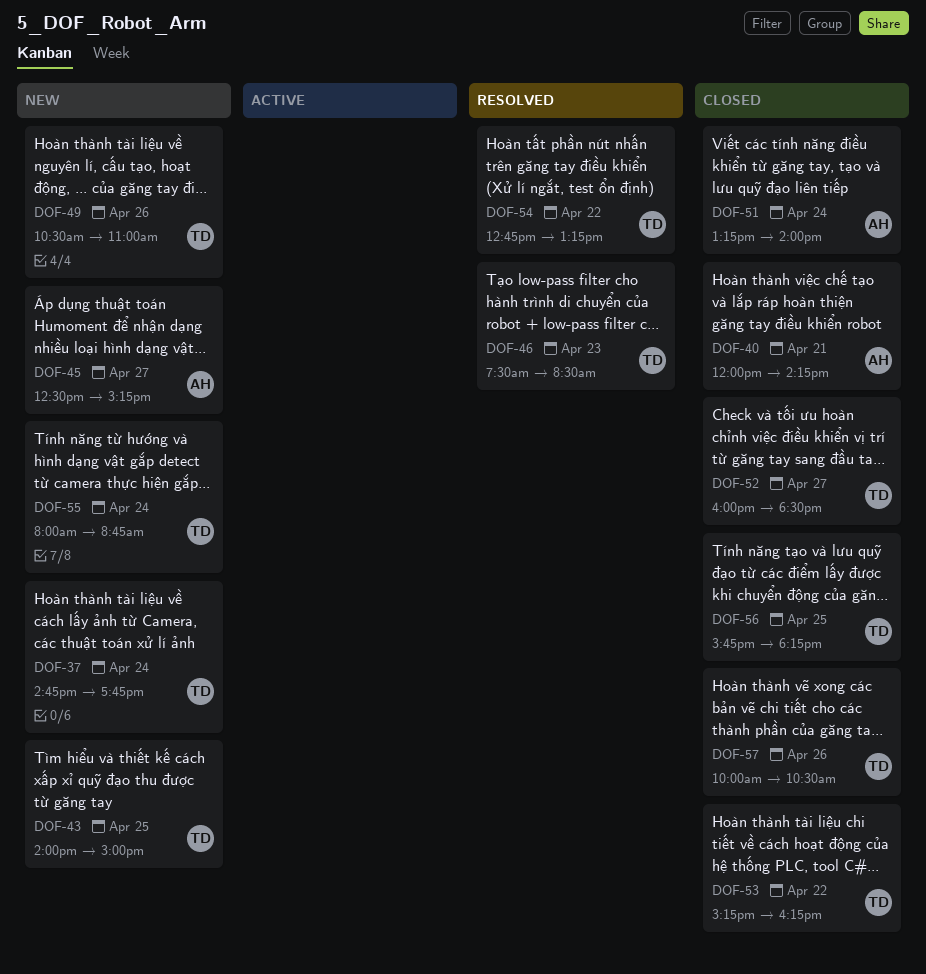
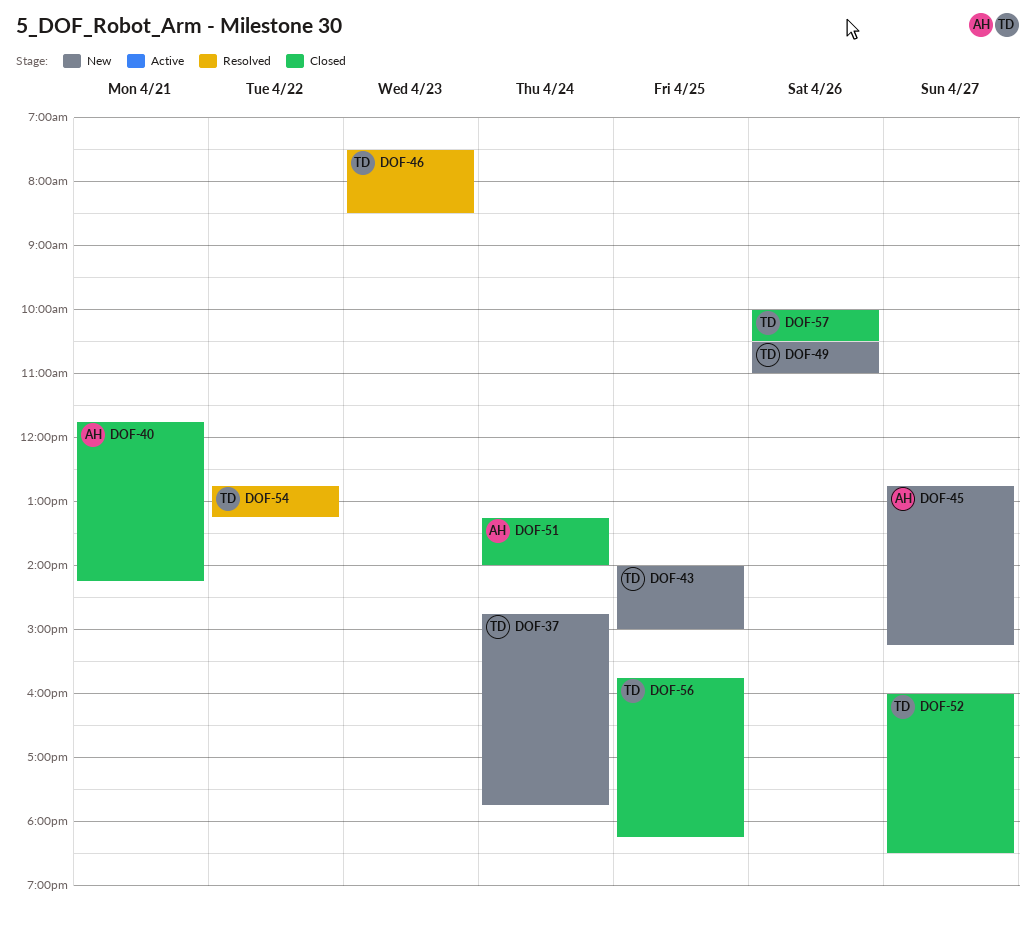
DOF-40, begins: 12:00 -> 11:45
DOF-45, begins: 12:30 -> 12:45
DOF-53: present -> none
DOF-55: present -> none

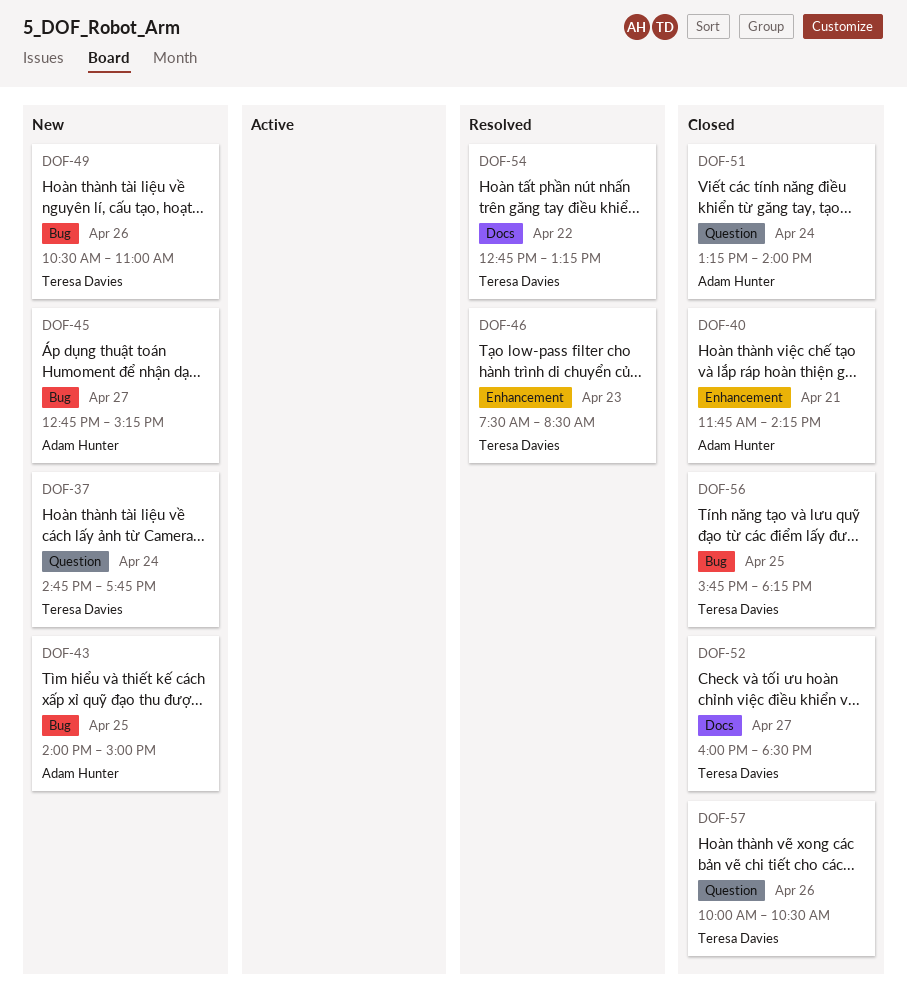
DOF-43, owner: Teresa Davies -> Adam Hunter

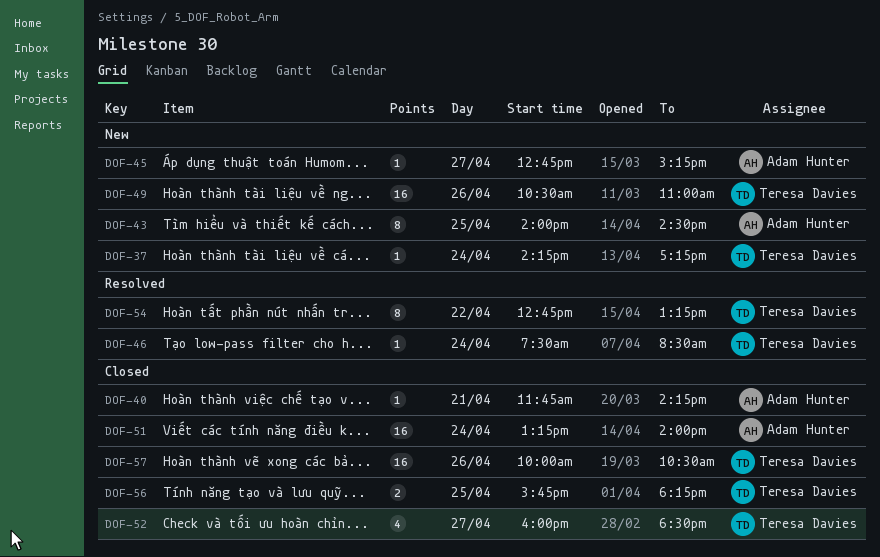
DOF-37, begins: 14:45 -> 14:15
DOF-37, ends: 17:45 -> 17:15
DOF-43, ends: 15:00 -> 14:30
DOF-46, day: Apr 23 -> Apr 24

